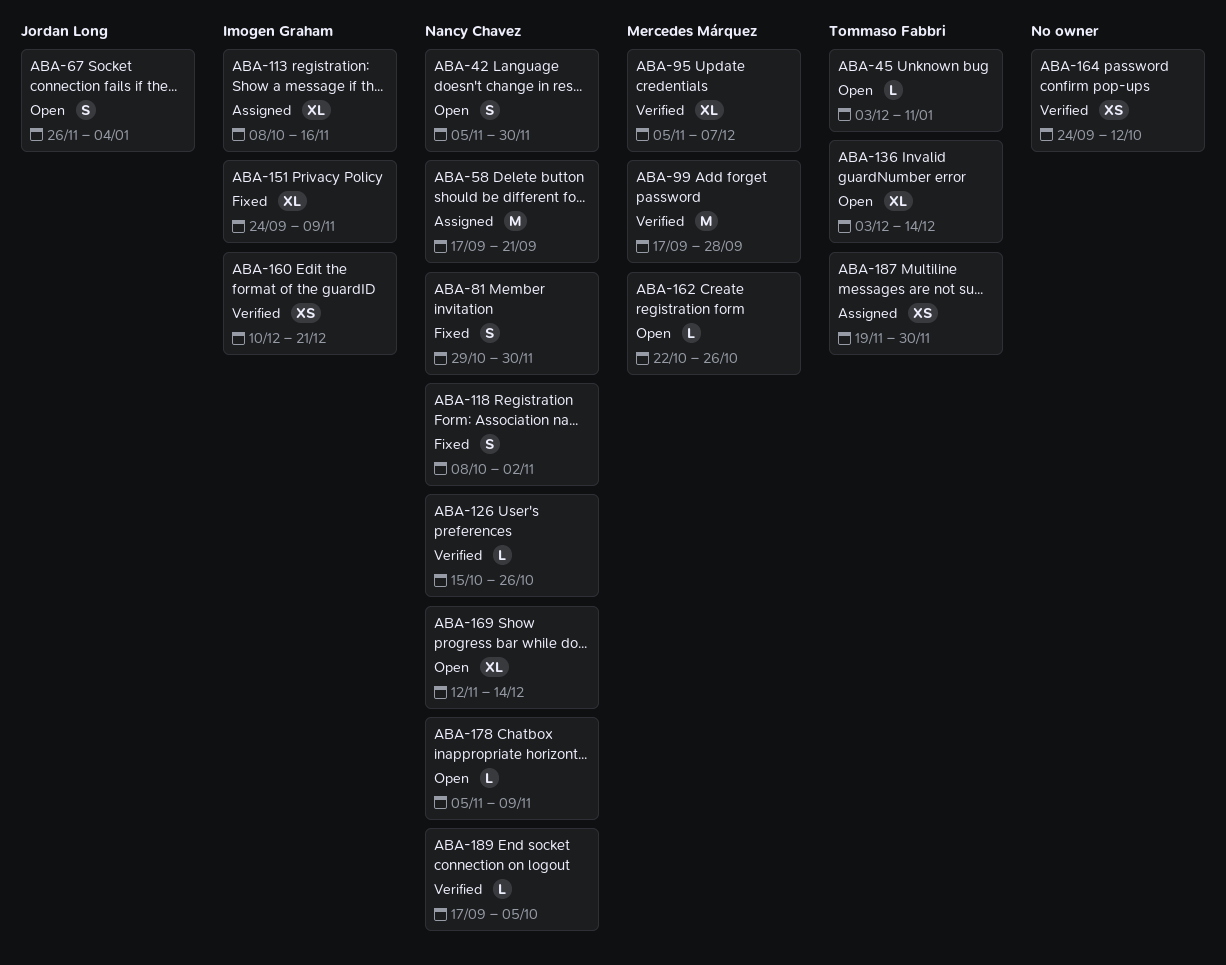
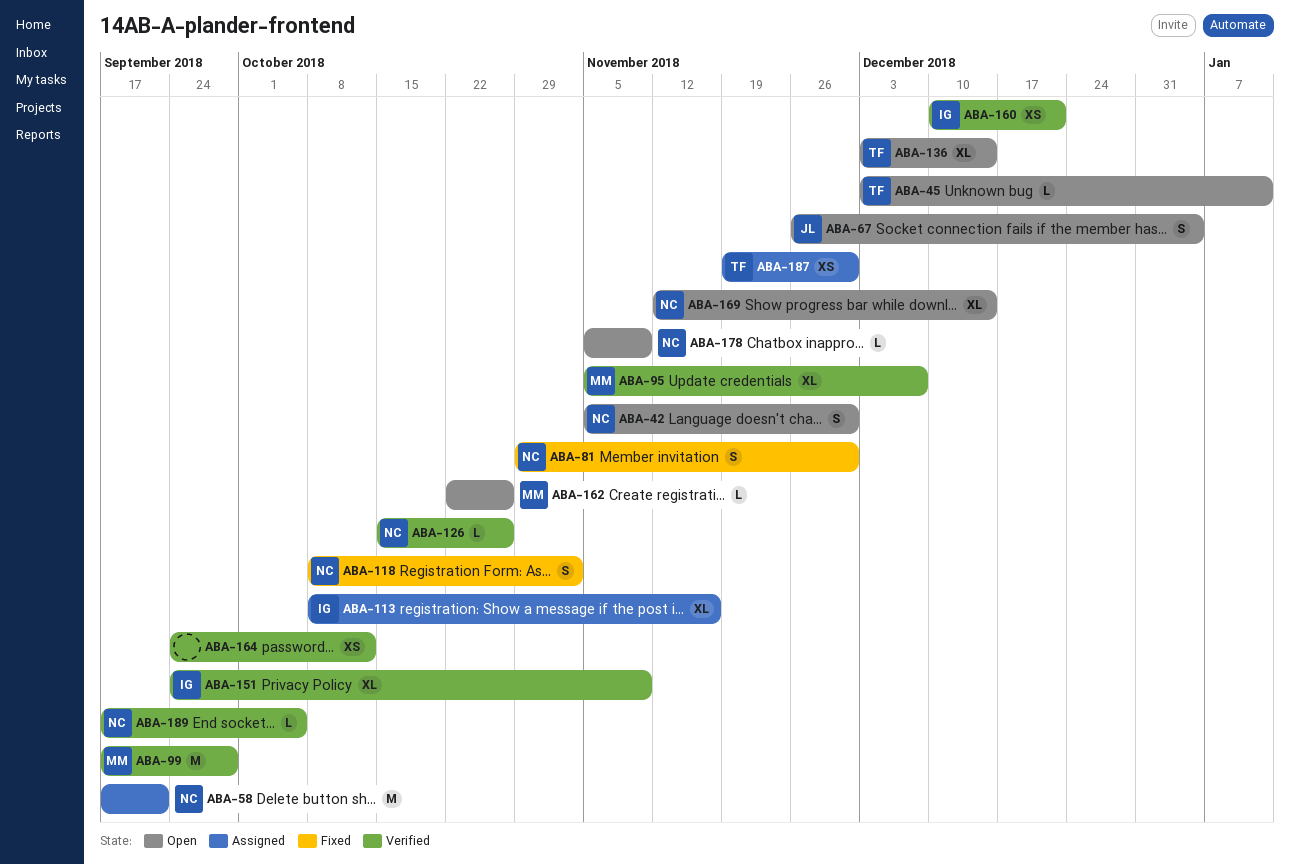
ABA-151, status: Fixed -> Verified

